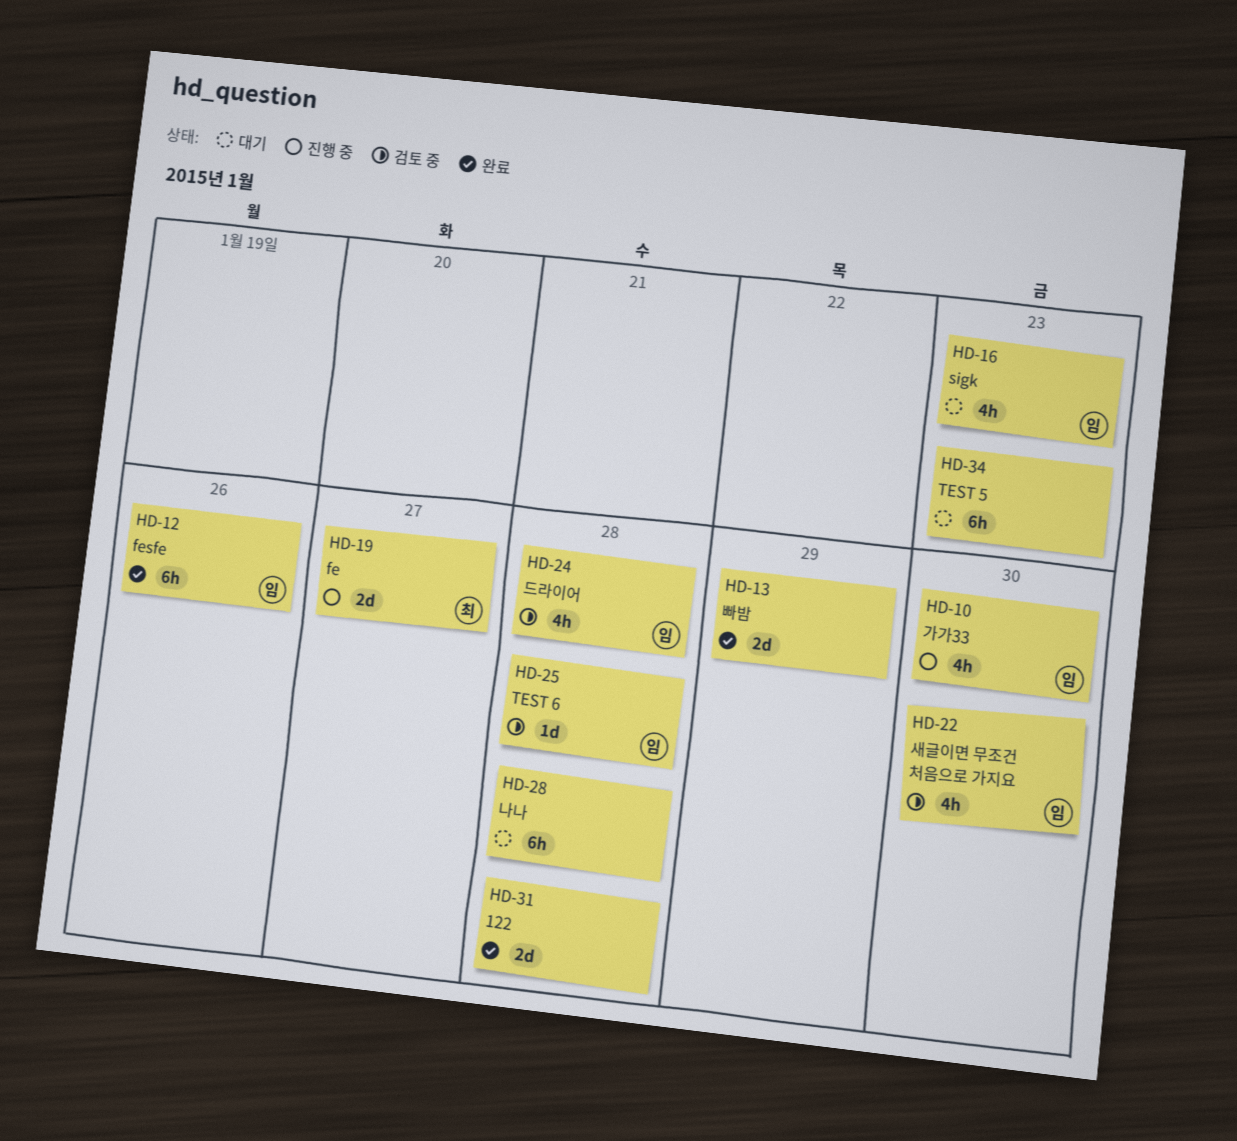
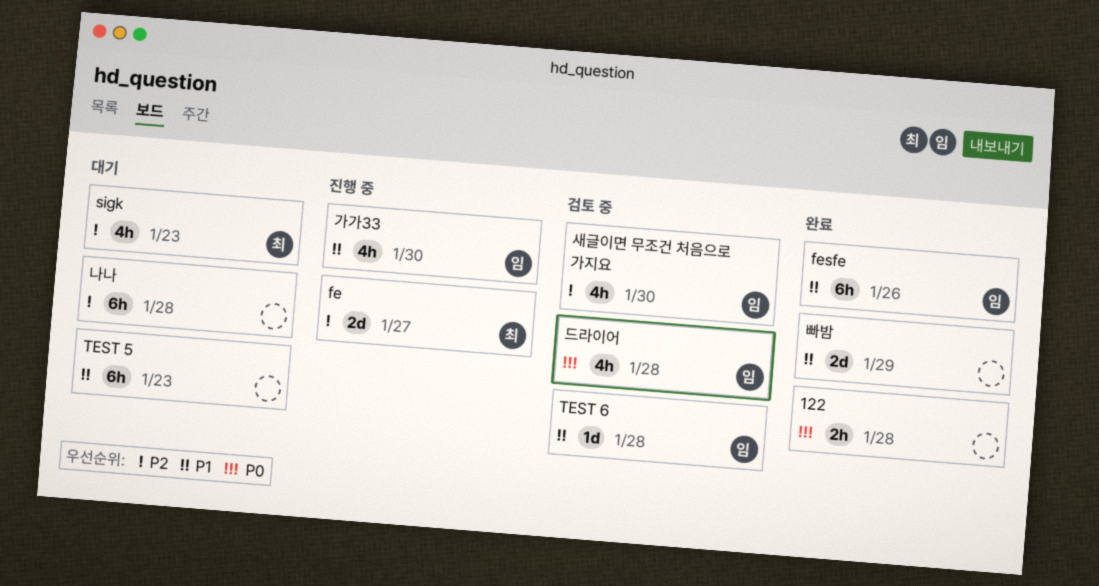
122, estimate: 2d -> 2h
sigk, owner: 임 -> 최

